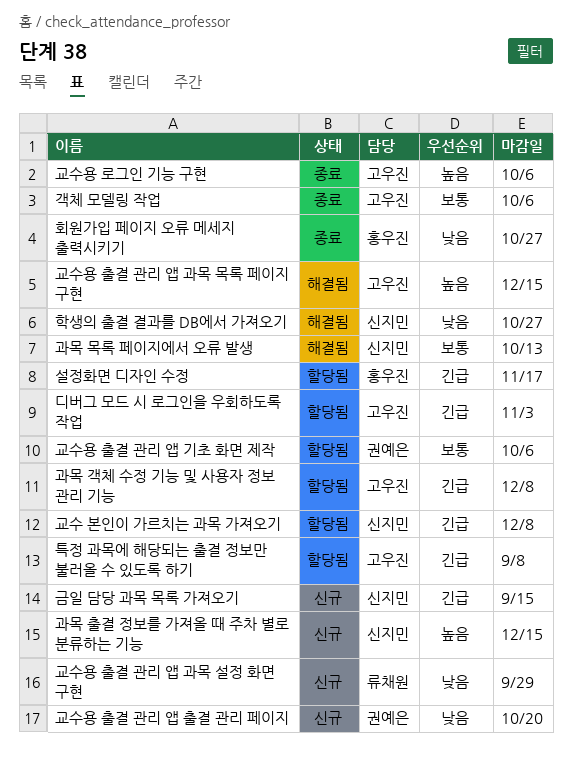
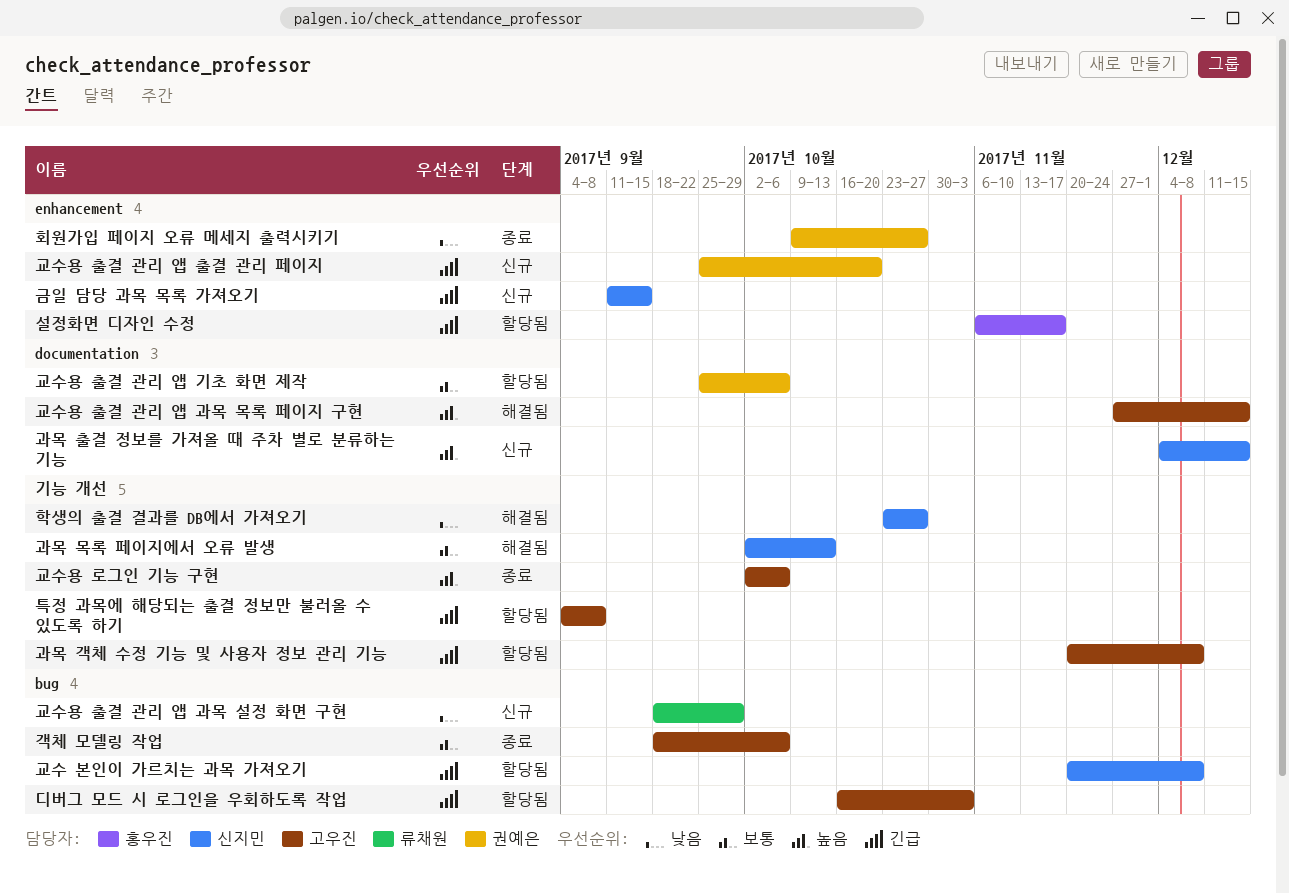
교수용 출결 관리 앱 출결 관리 페이지, priority: 낮음 -> 긴급
회원가입 페이지 오류 메세지 출력시키기, owner: 홍우진 -> 권예은

